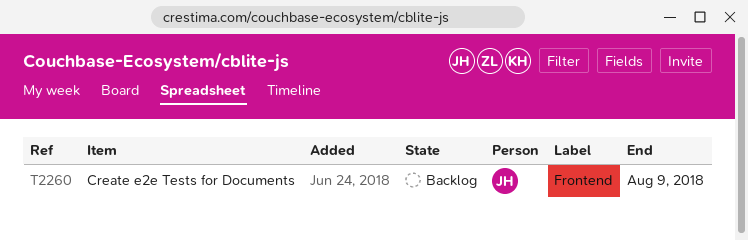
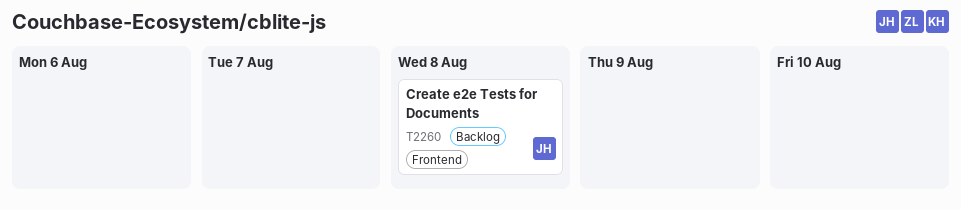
T2260, due: Aug 9 -> Aug 8

